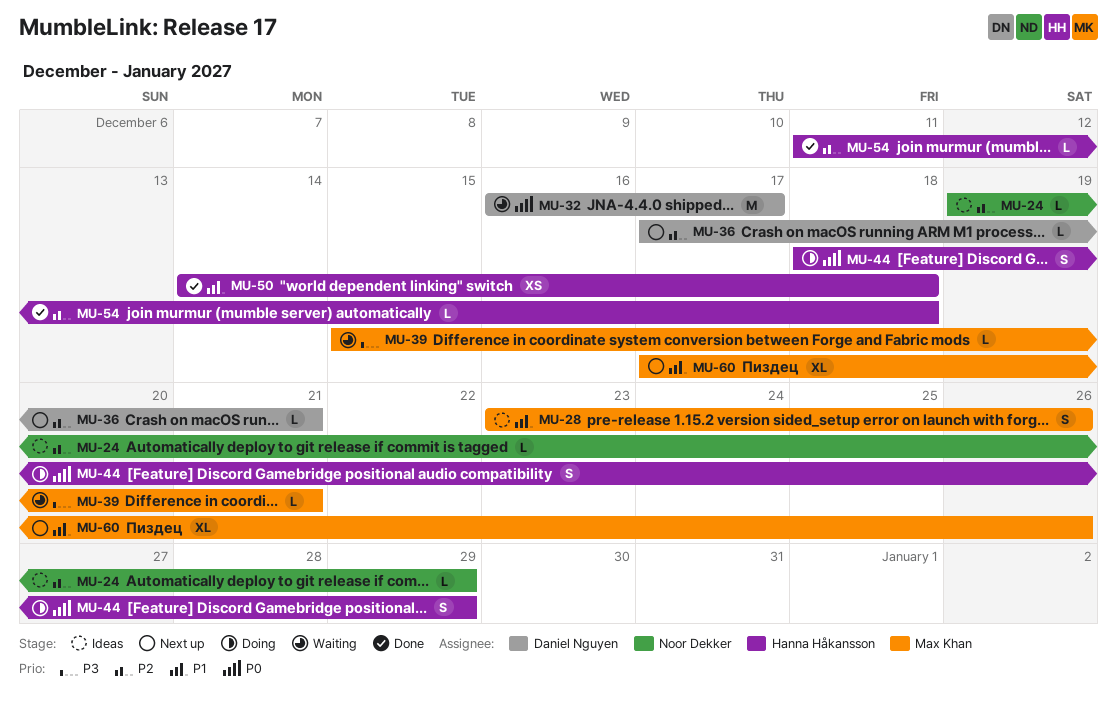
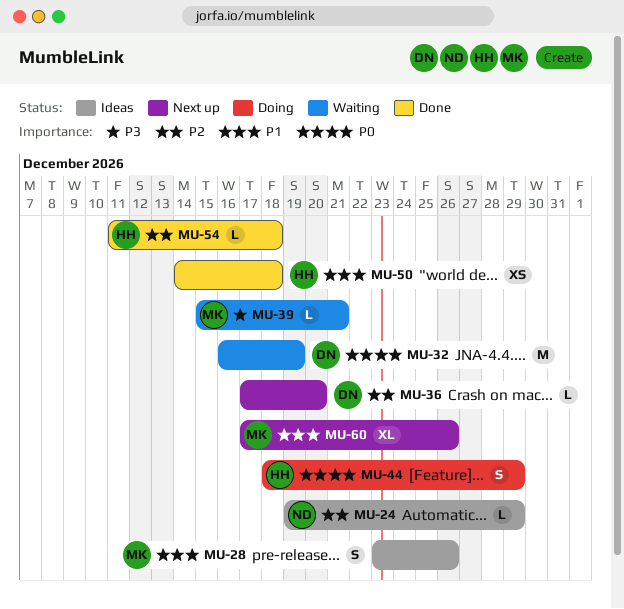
MU-32, due: Dec 17 -> Dec 19
MU-36, due: Dec 21 -> Dec 20

